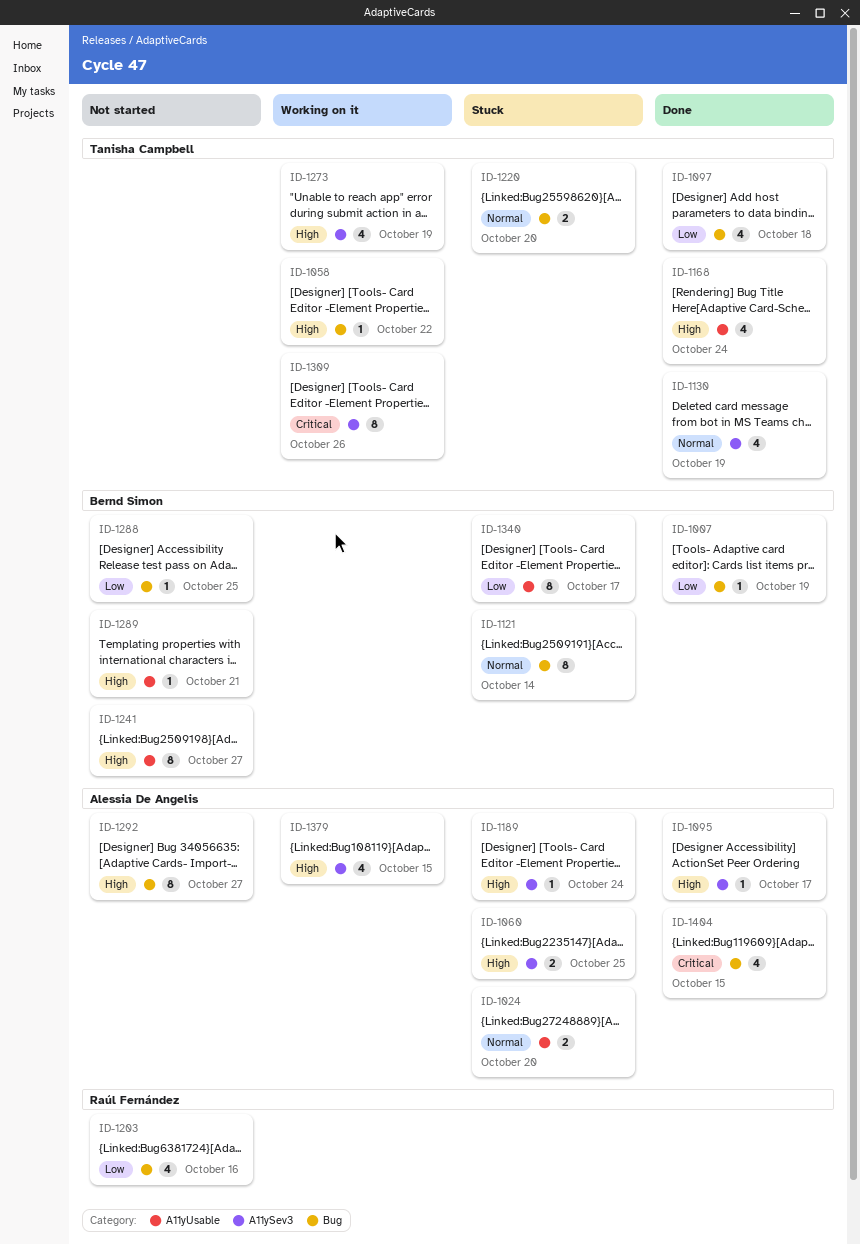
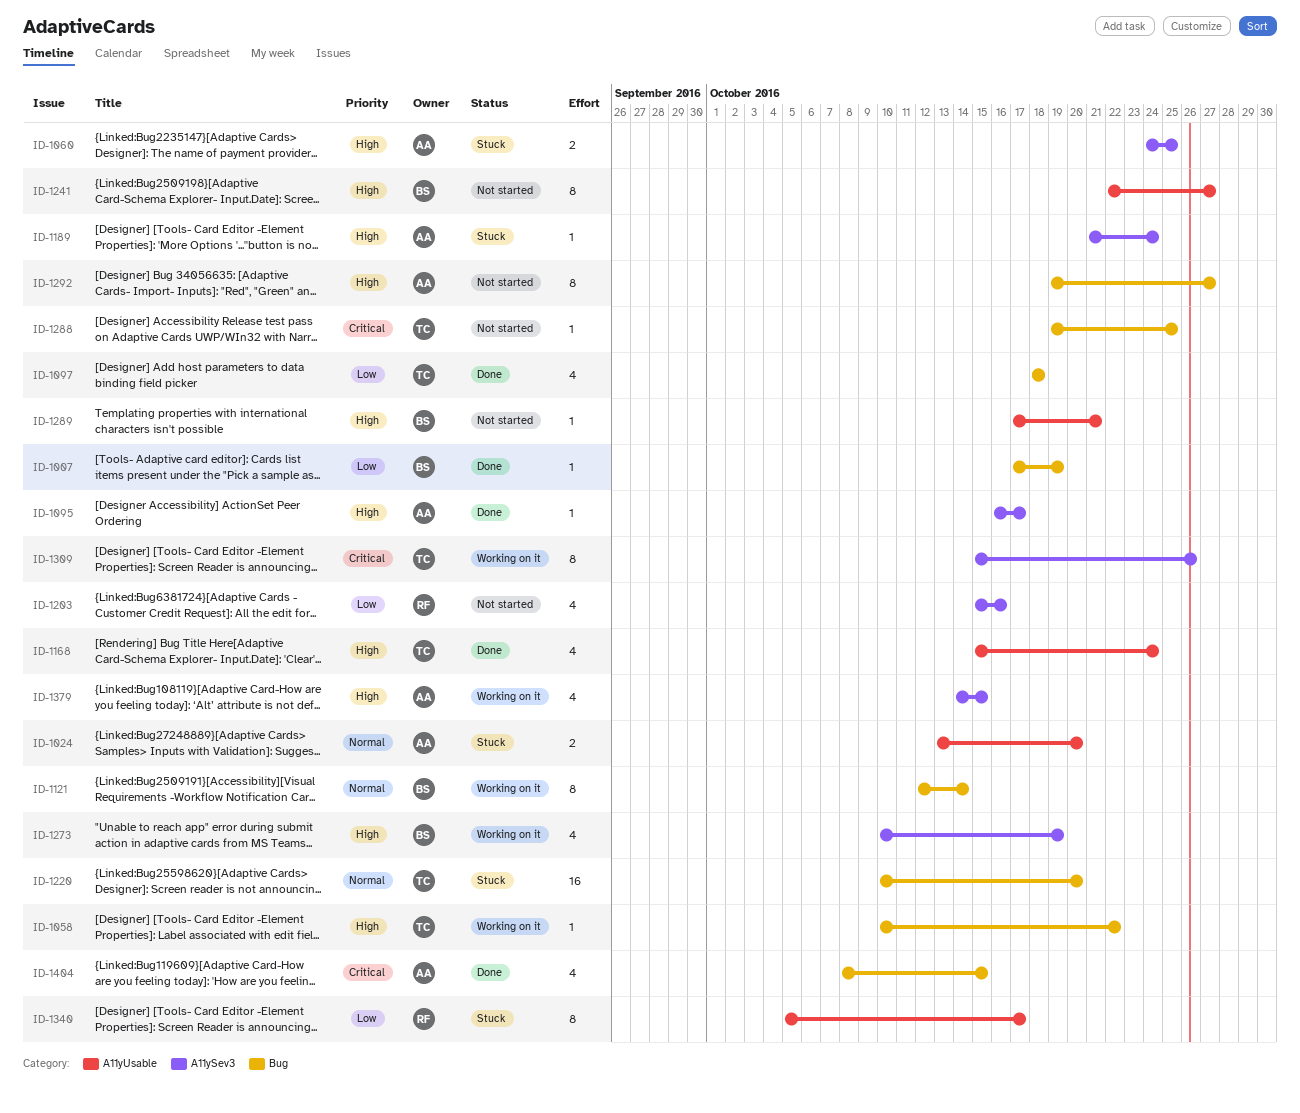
ID-1121, status: Stuck -> Working on it
ID-1130: present -> none
ID-1203, label: Bug -> A11ySev3
ID-1220, estimate: 2 -> 16
ID-1273, owner: Tanisha Campbell -> Bernd Simon
ID-1288, owner: Bernd Simon -> Tanisha Campbell
ID-1288, priority: Low -> Critical
ID-1340, owner: Bernd Simon -> Raúl Fernández

